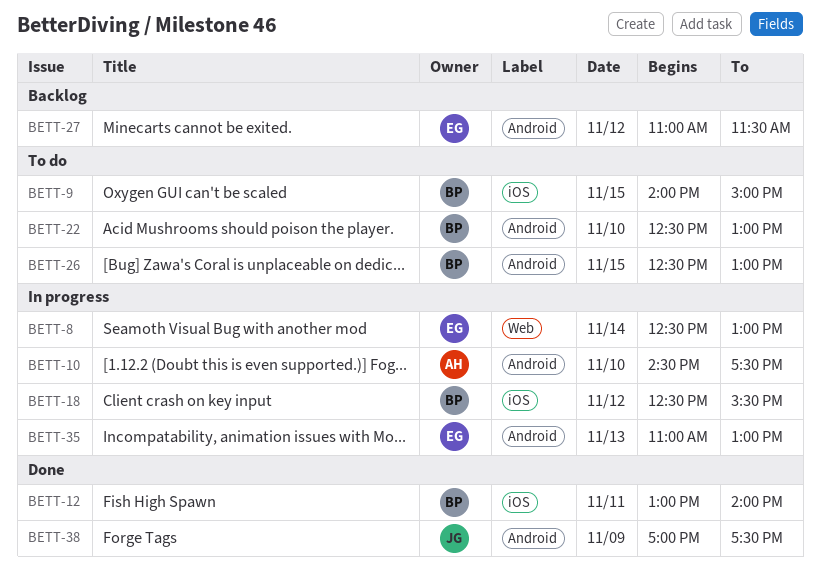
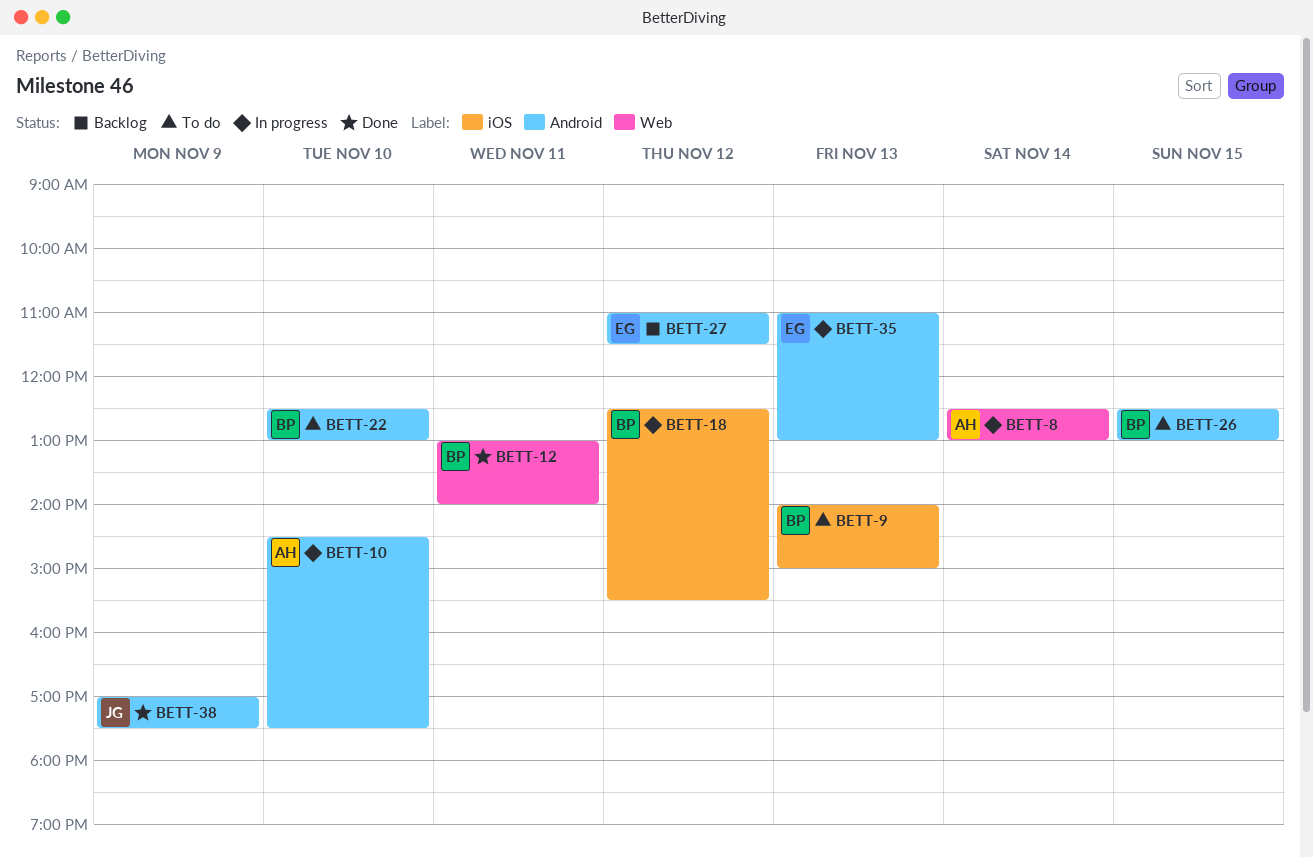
BETT-8, owner: EG -> AH
BETT-9, day: Nov 15 -> Nov 13
BETT-12, label: iOS -> Web

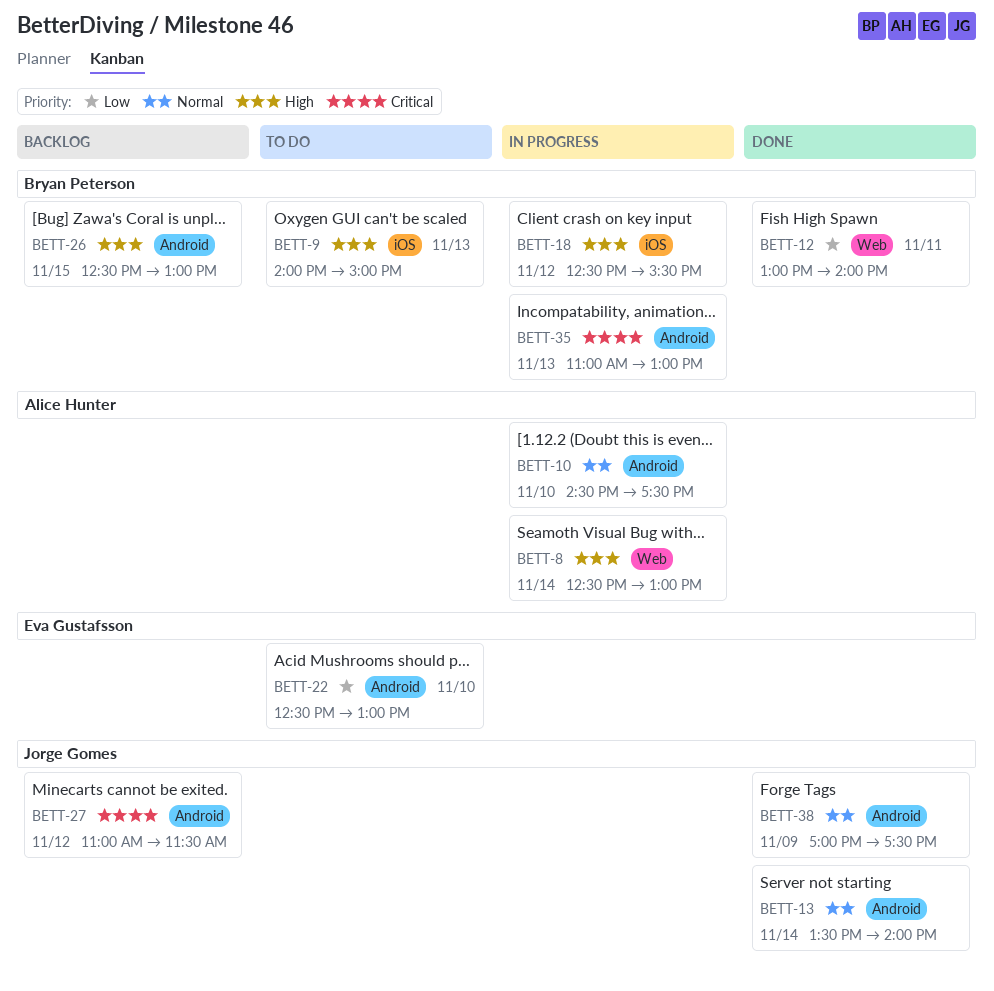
BETT-13: none -> present
BETT-22, owner: Bryan Peterson -> Eva Gustafsson
BETT-26, status: To do -> Backlog
BETT-27, owner: Eva Gustafsson -> Jorge Gomes
BETT-35, owner: Eva Gustafsson -> Bryan Peterson

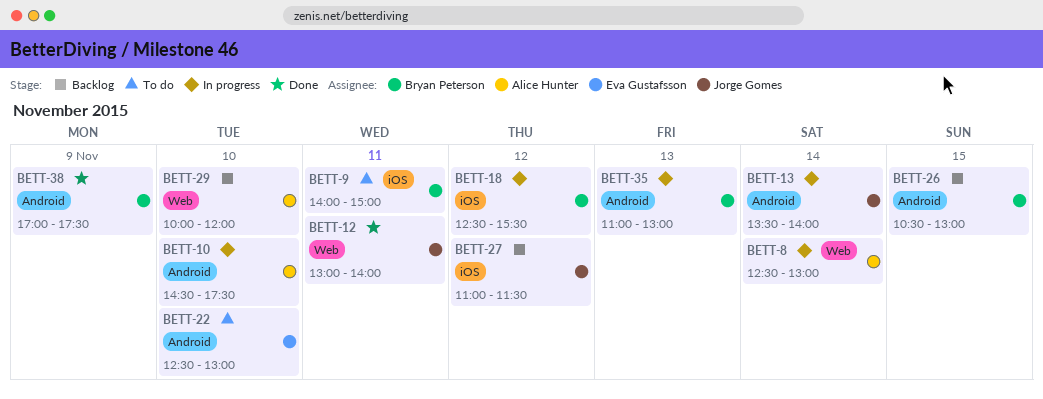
BETT-9, day: Nov 13 -> Nov 11
BETT-12, owner: Bryan Peterson -> Jorge Gomes
BETT-13, status: Done -> In progress
BETT-26, begins: 12:30 -> 10:30
BETT-27, label: Android -> iOS
BETT-29: none -> present
BETT-38, owner: Jorge Gomes -> Bryan Peterson

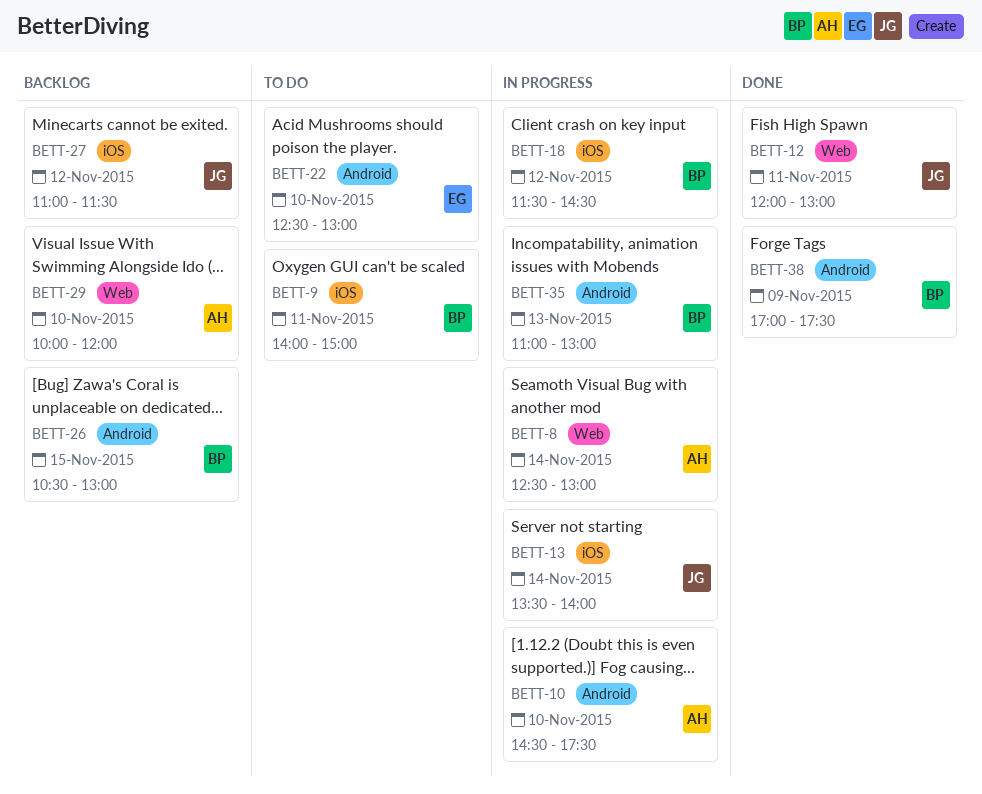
BETT-12, begins: 13:00 -> 12:00
BETT-12, ends: 14:00 -> 13:00
BETT-13, label: Android -> iOS
BETT-18, begins: 12:30 -> 11:30
BETT-18, ends: 15:30 -> 14:30

